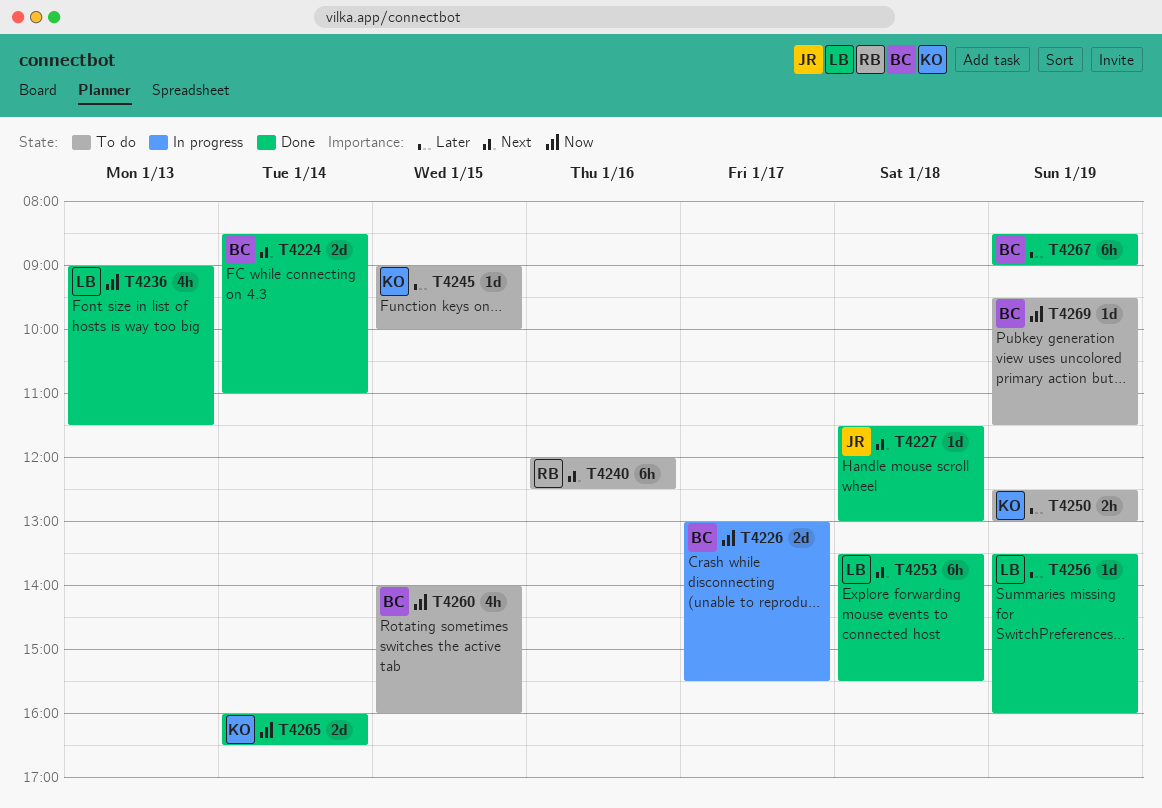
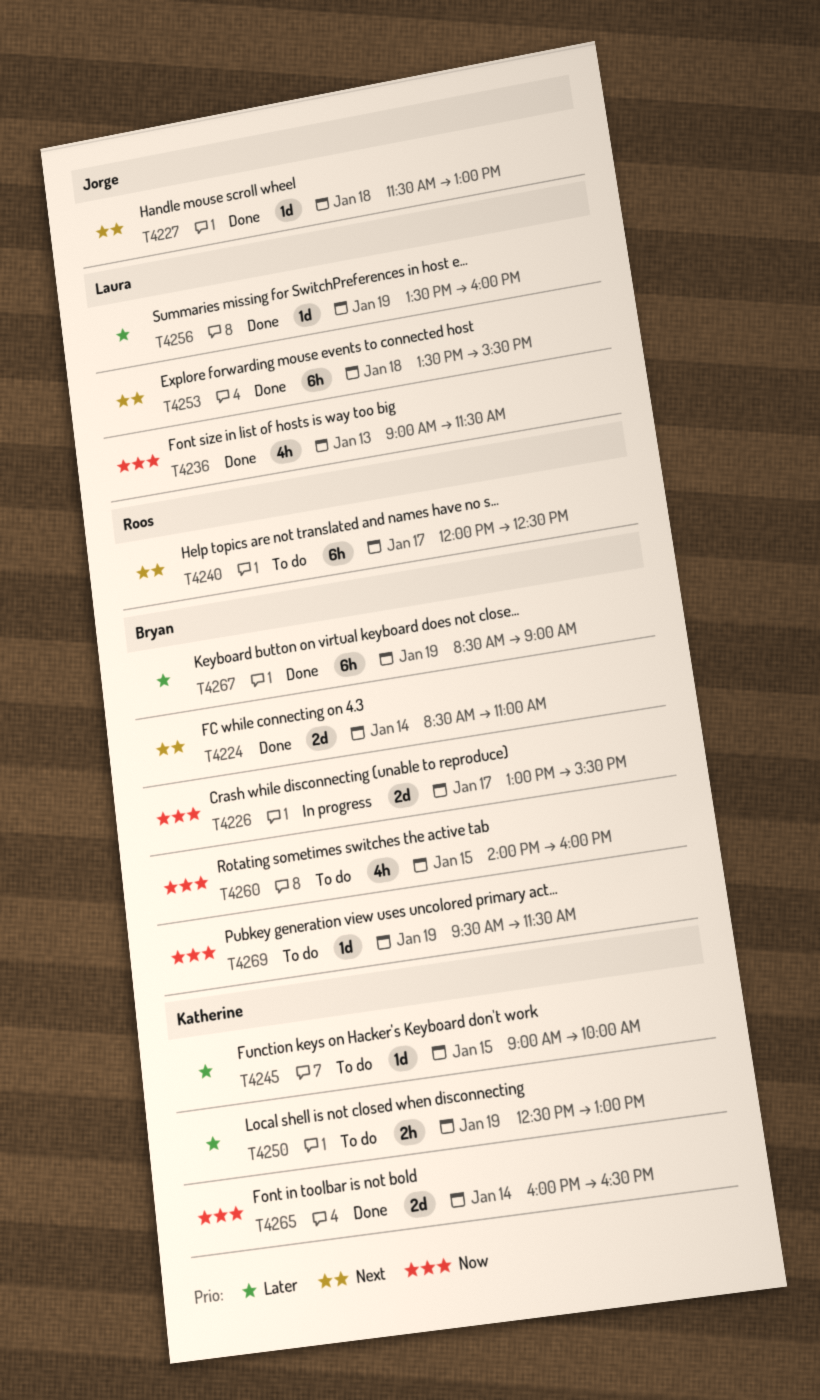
T4240, day: Jan 16 -> Jan 17

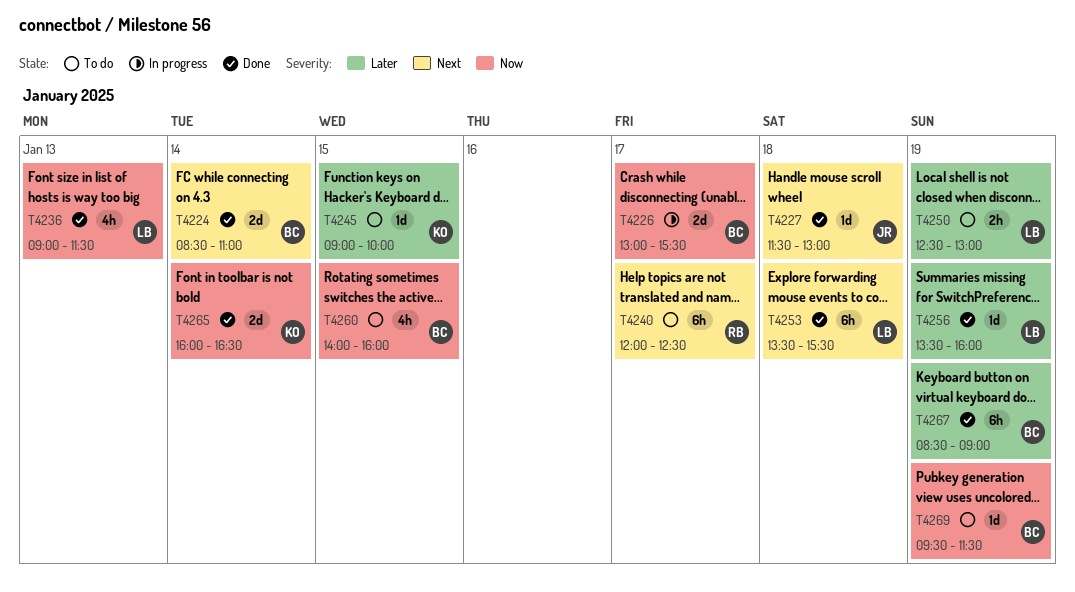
T4250, owner: Katherine -> Laura

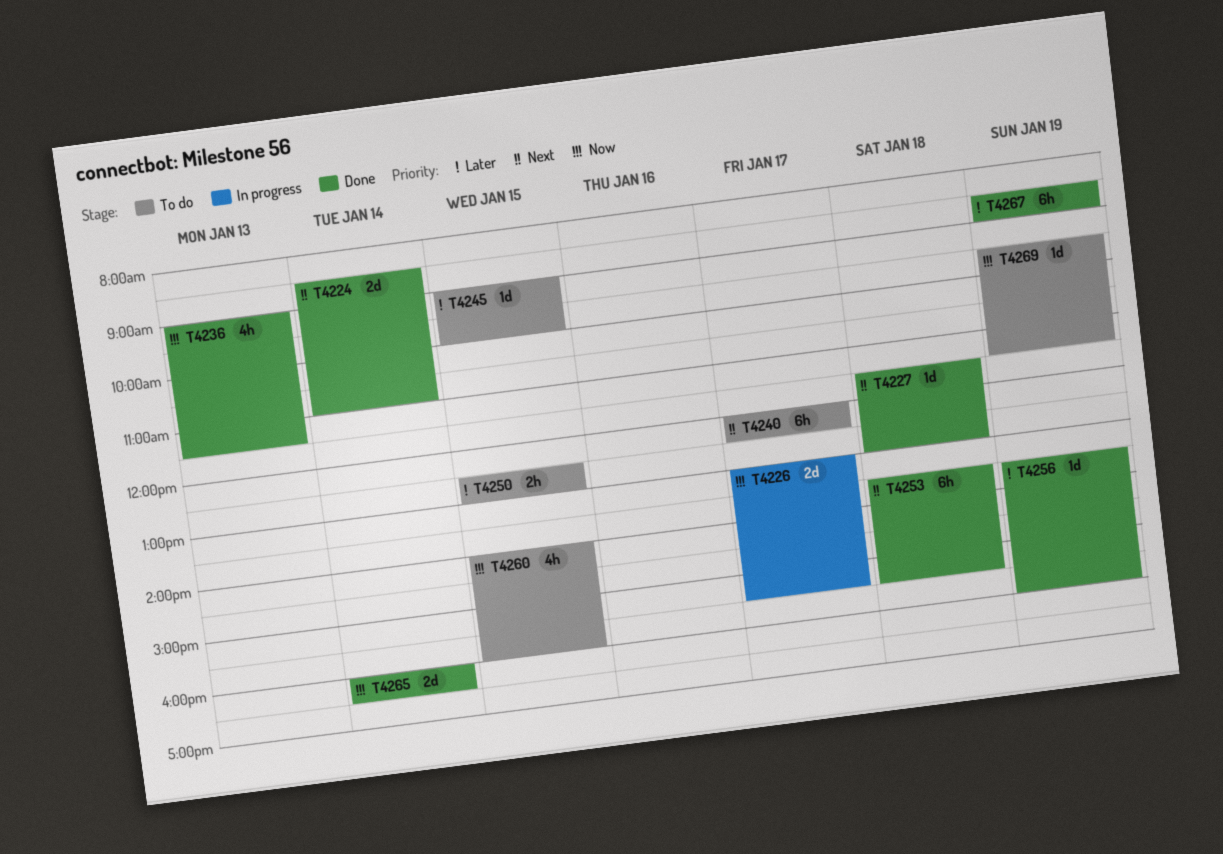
T4250, day: Jan 19 -> Jan 15

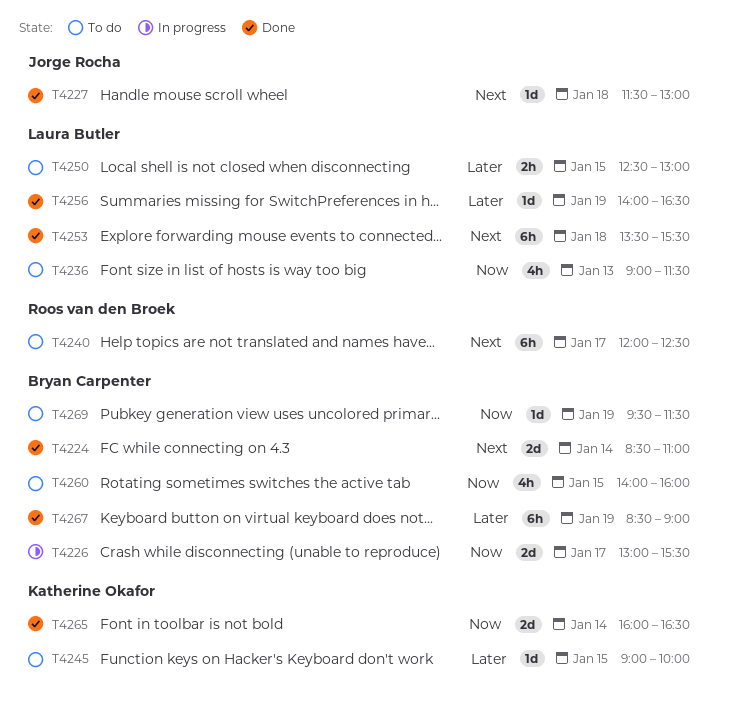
T4236, status: Done -> To do
T4256, begins: 13:30 -> 14:00
T4256, ends: 16:00 -> 16:30

